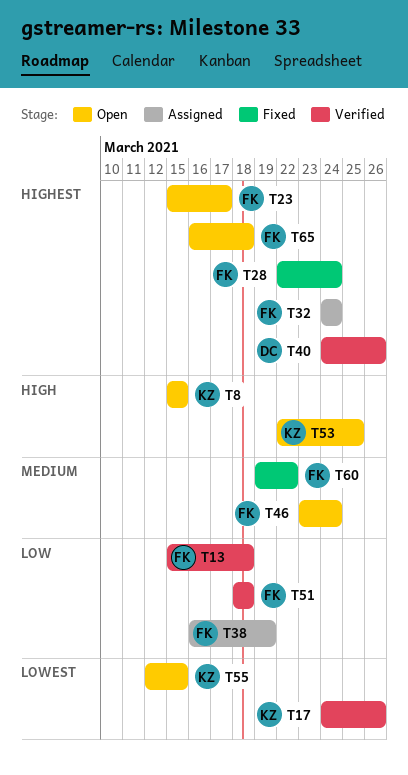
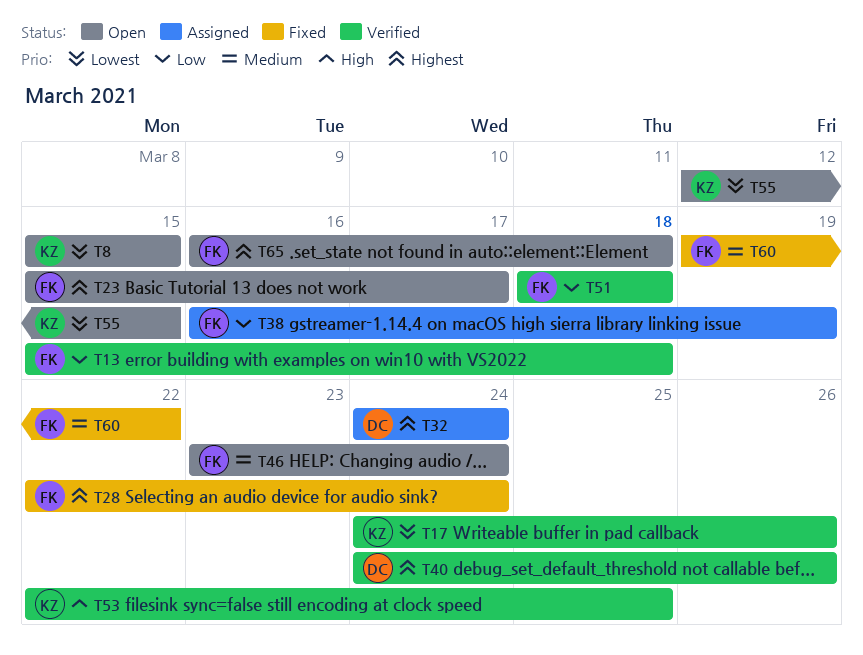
T8, priority: High -> Lowest
T32, owner: FK -> DC
T53, status: Open -> Verified

